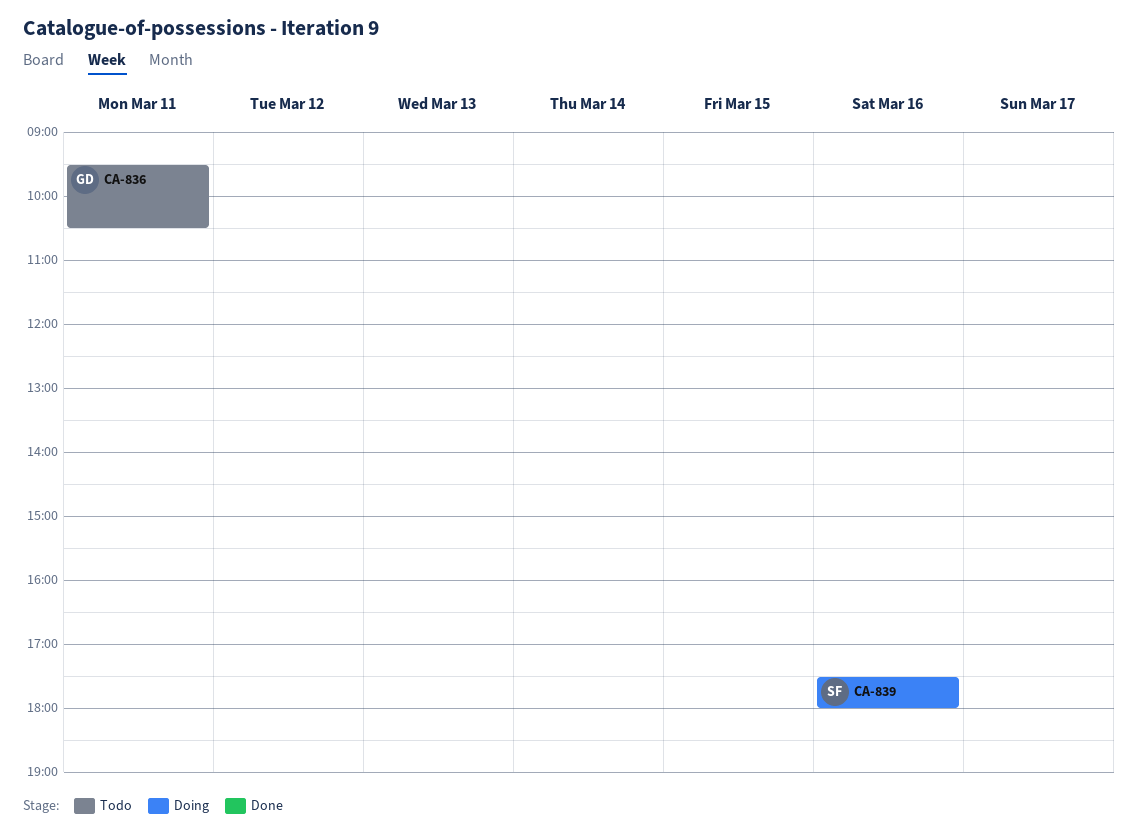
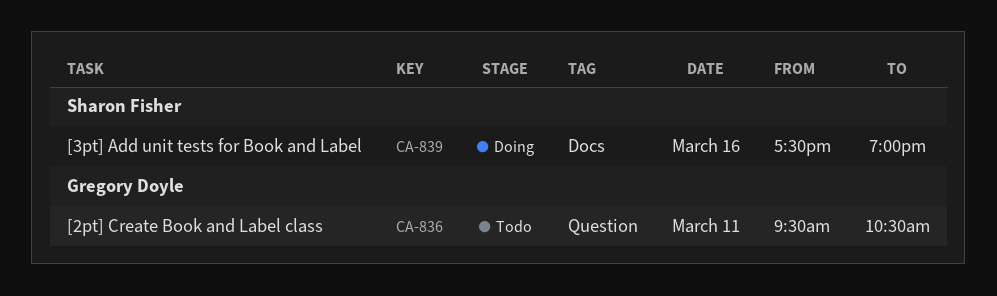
CA-839, ends: 18:00 -> 19:00

